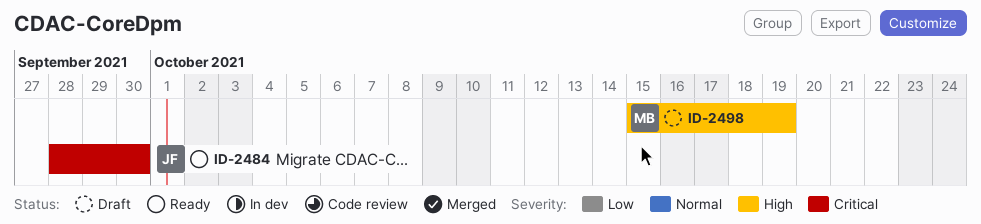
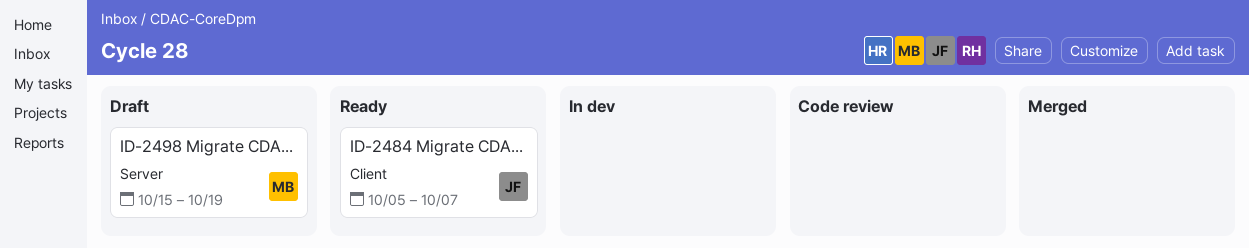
ID-2484, start: Sep 28 -> Oct 5
ID-2484, due: Sep 30 -> Oct 7

